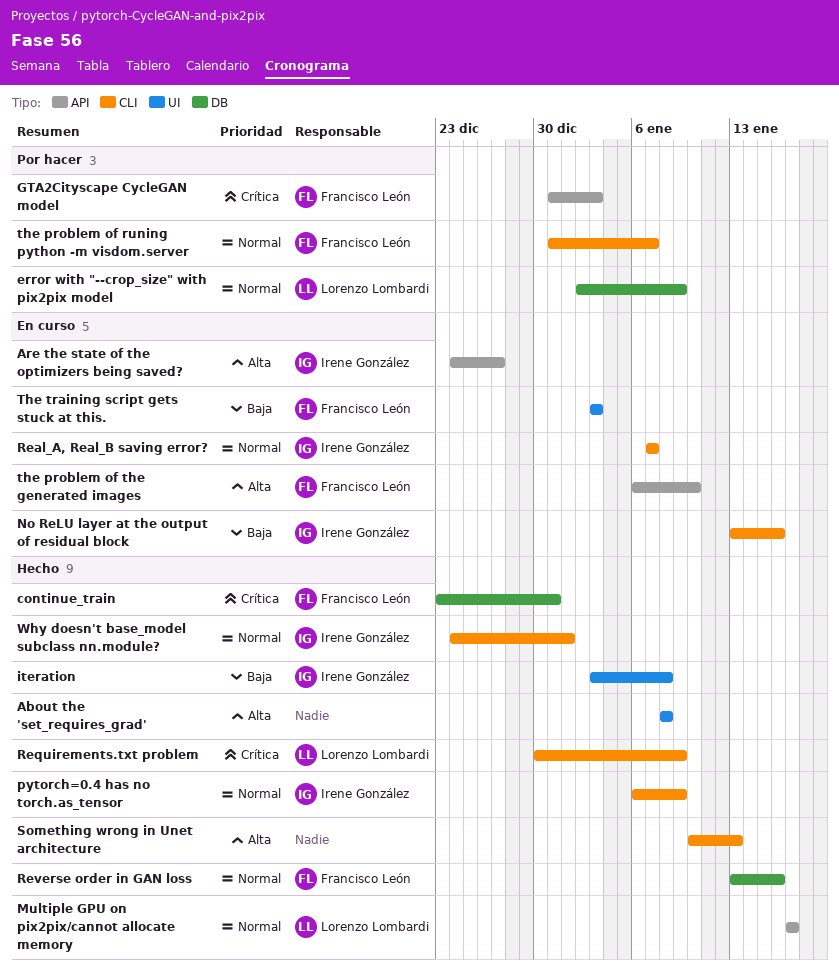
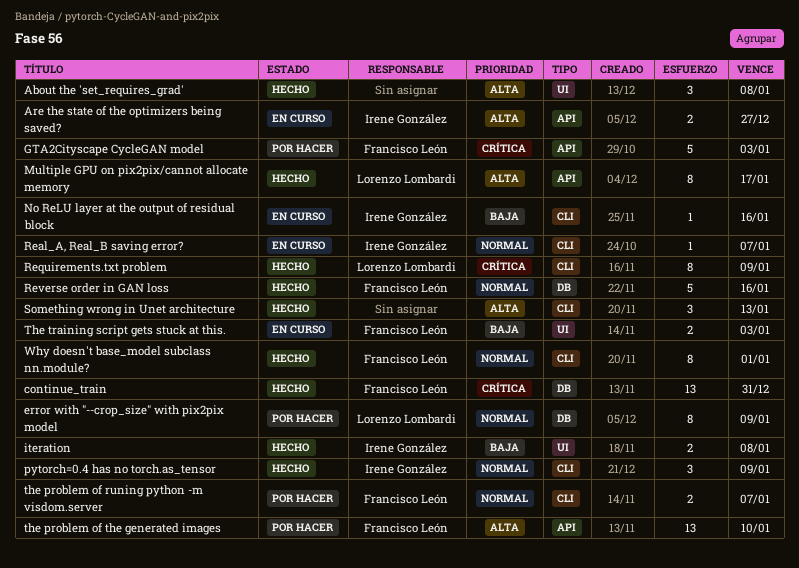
Multiple GPU on pix2pix/cannot allocate memory, priority: Normal -> Alta
the problem of the generated images, status: En curso -> Por hacer
Why doesn't base_model subclass nn.module?, owner: Irene González -> Francisco León

